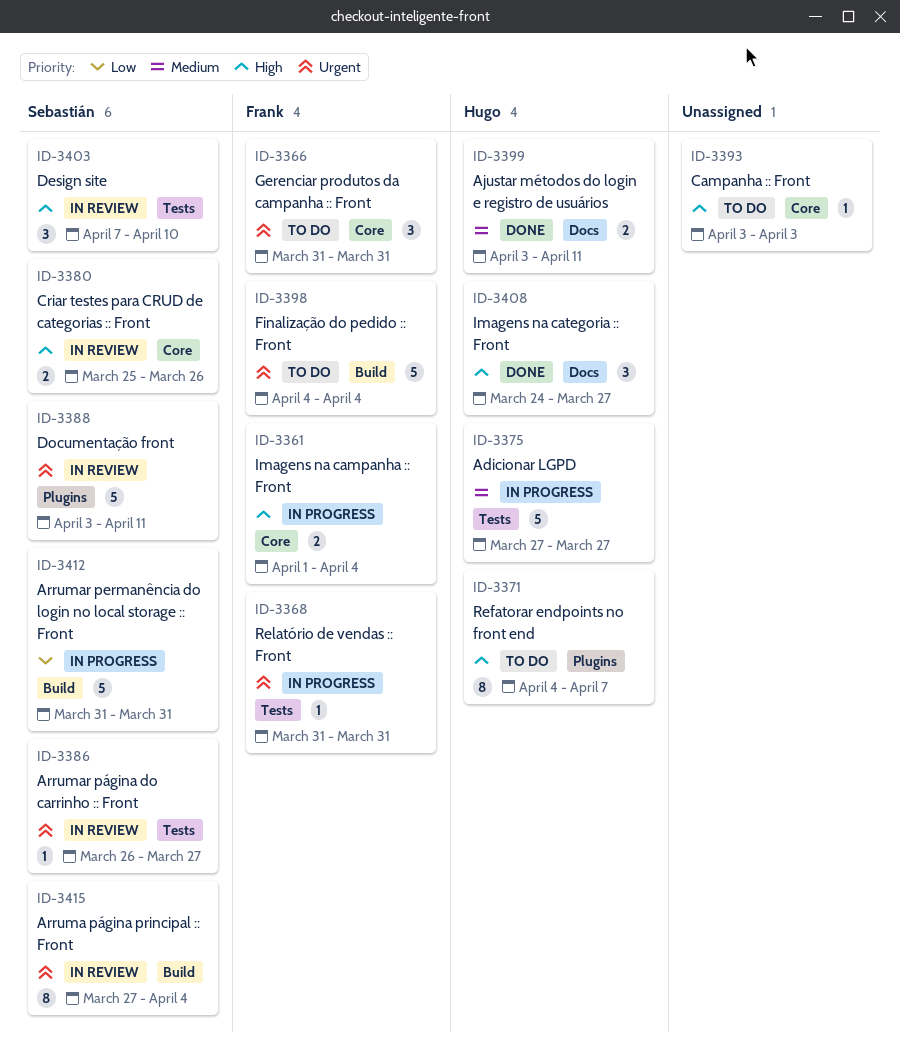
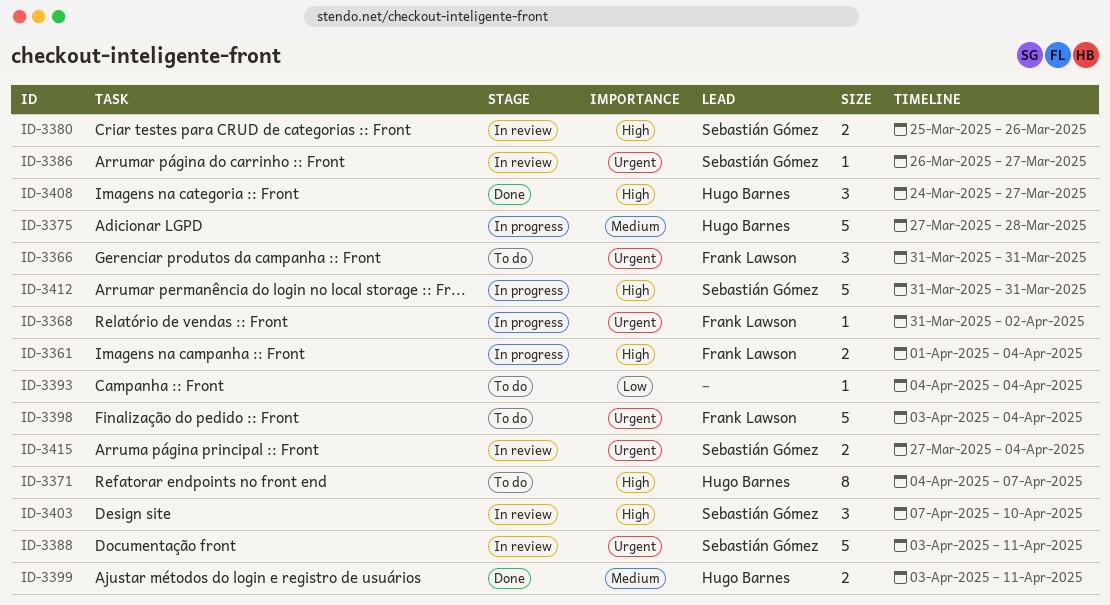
ID-3368, due: Mar 31 -> Apr 2
ID-3375, due: Mar 27 -> Mar 28
ID-3393, priority: High -> Low
ID-3393, start: Apr 3 -> Apr 4
ID-3393, due: Apr 3 -> Apr 4
ID-3398, start: Apr 4 -> Apr 3
ID-3412, priority: Low -> High
ID-3415, estimate: 8 -> 2

